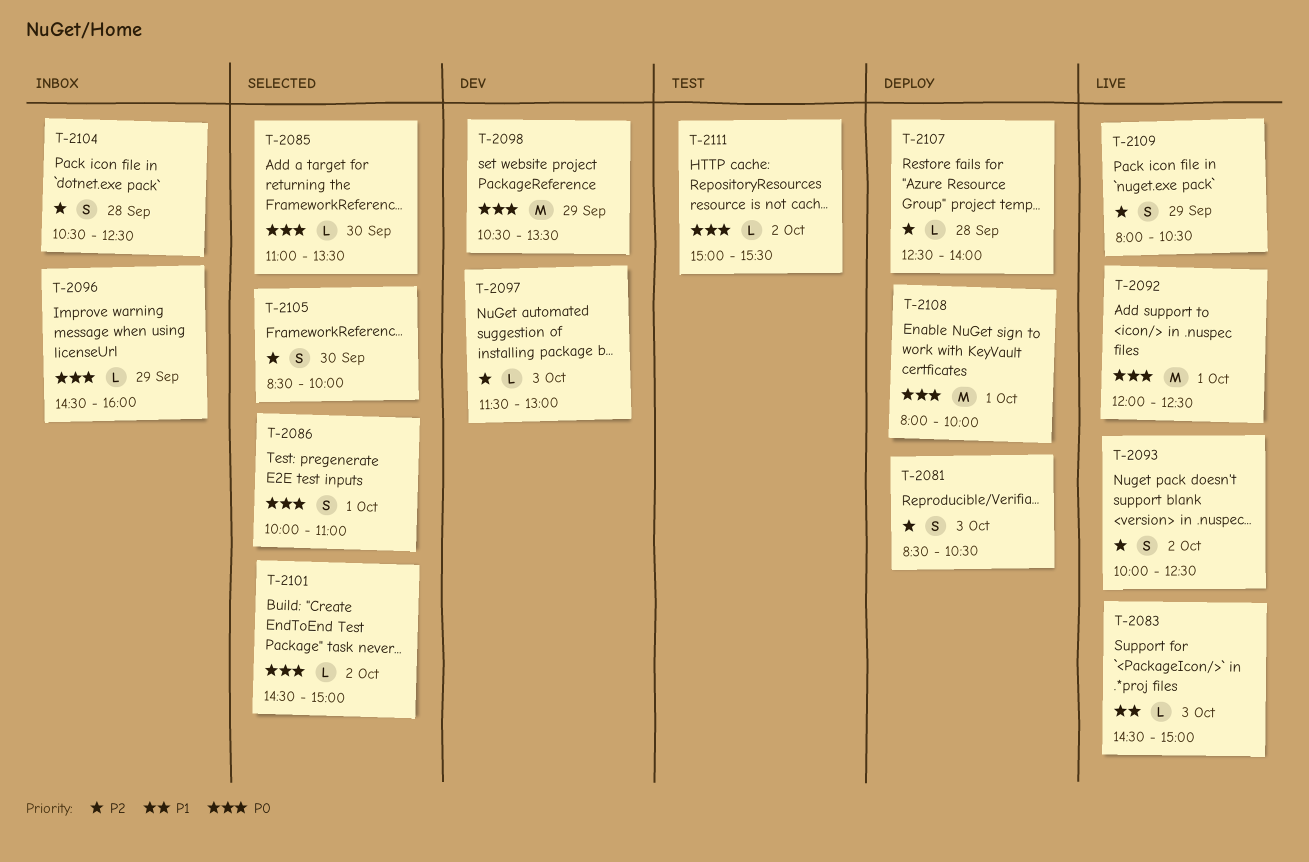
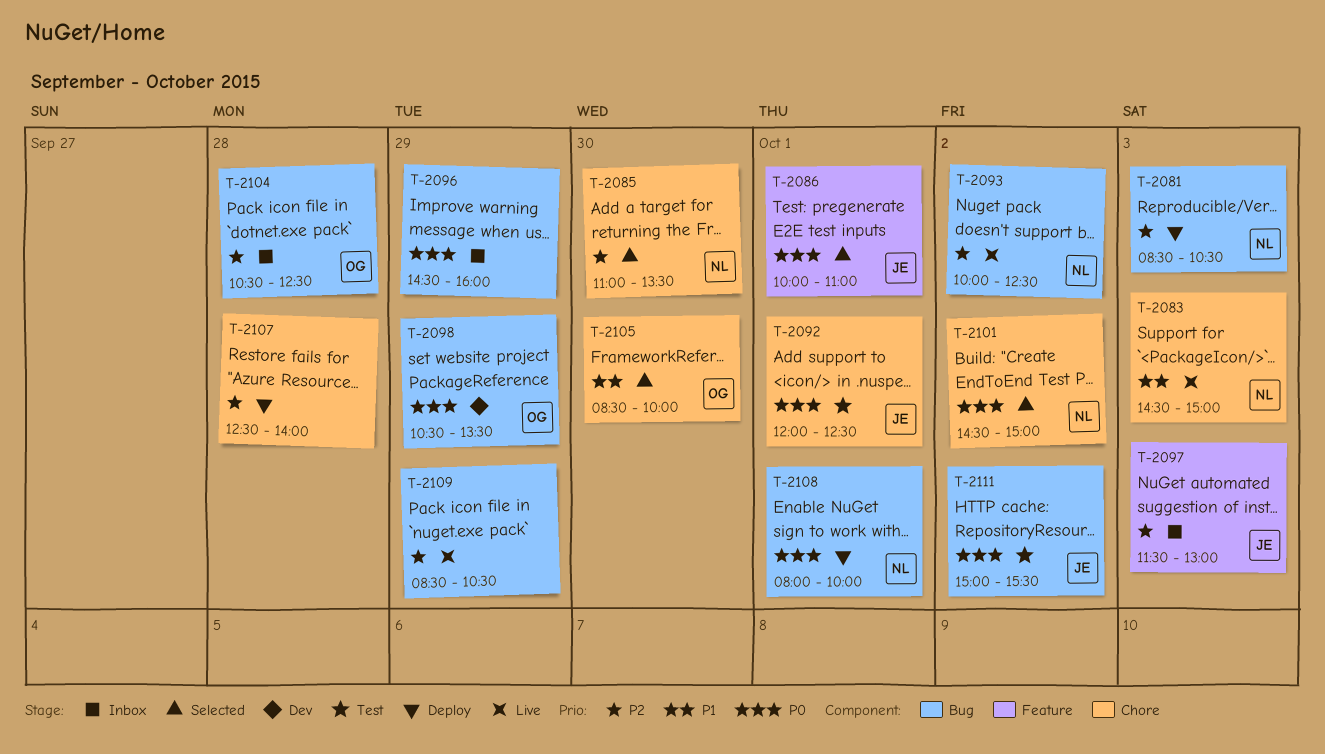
T-2085, priority: P0 -> P2
T-2092, status: Live -> Test
T-2097, status: Dev -> Inbox
T-2105, priority: P2 -> P1
T-2109, begins: 08:00 -> 08:30

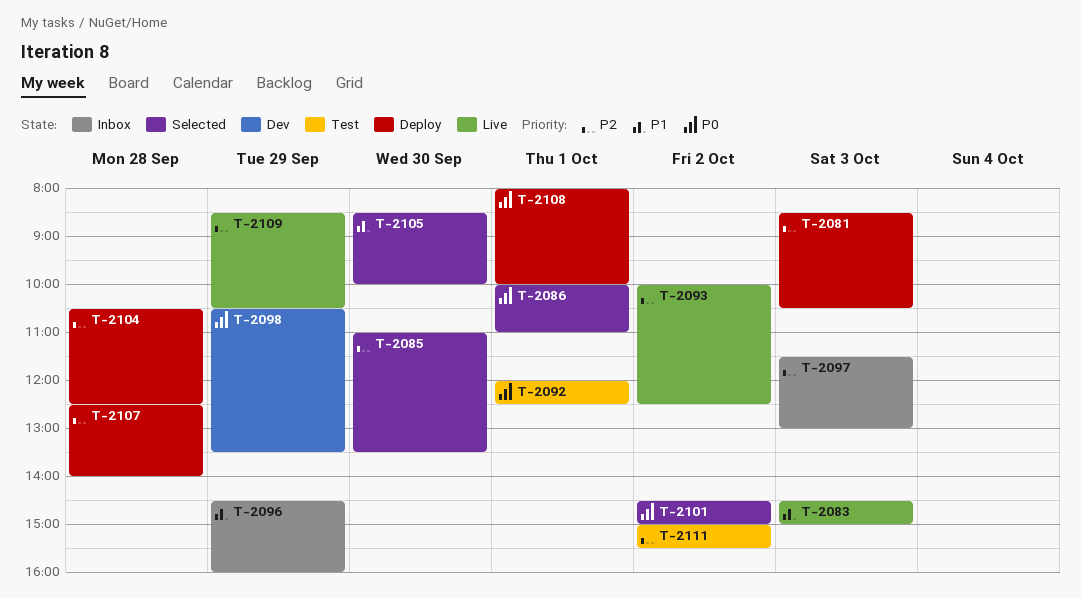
T-2096, priority: P0 -> P1
T-2104, status: Inbox -> Deploy
T-2111, priority: P0 -> P2

